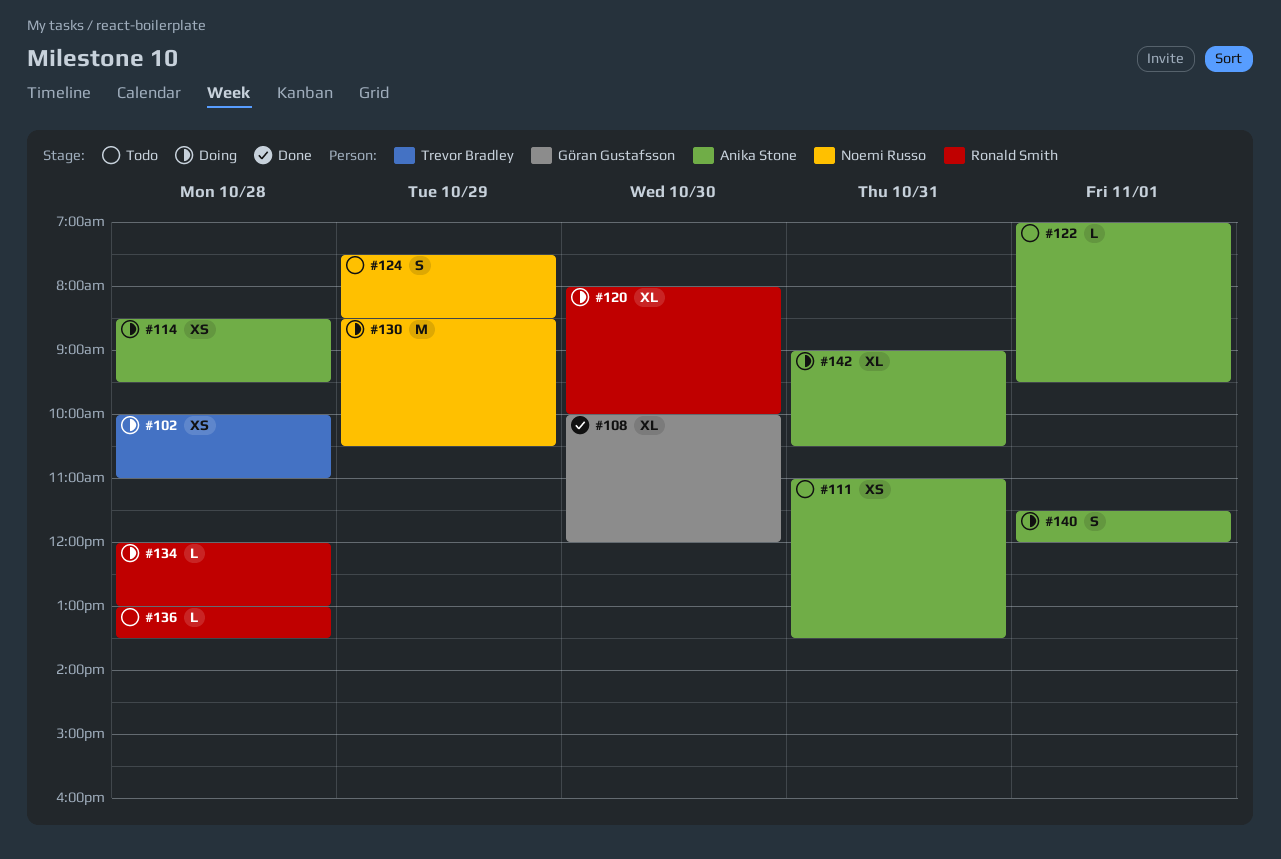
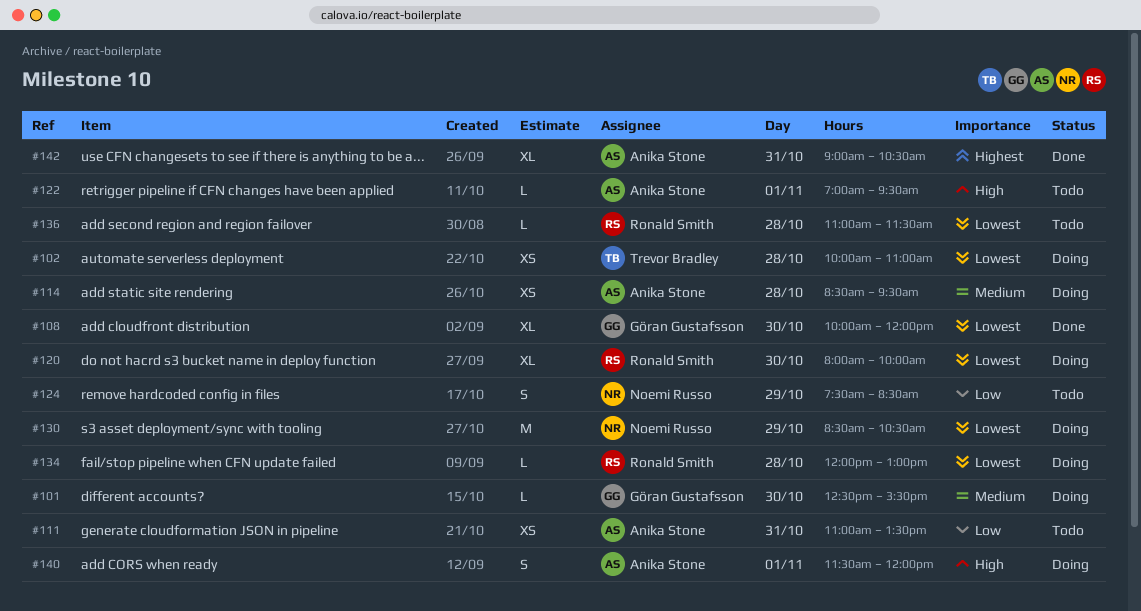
#101: none -> present
#136, begins: 13:00 -> 11:00
#136, ends: 13:30 -> 11:30
#142, status: Doing -> Done

